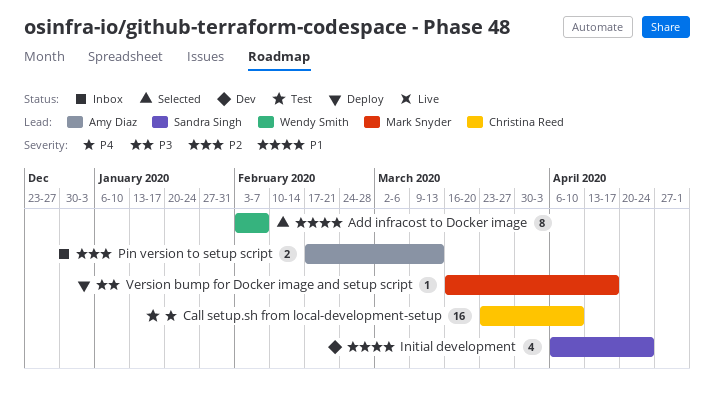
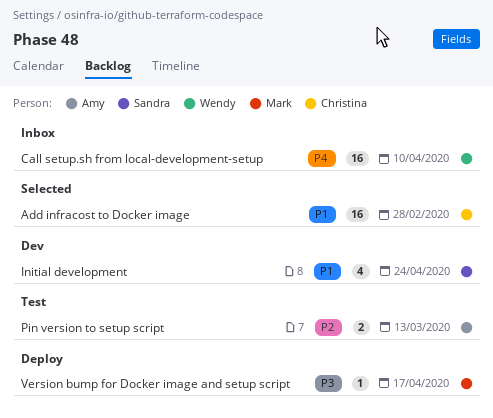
Add infracost to Docker image, owner: Wendy Smith -> Christina Reed
Add infracost to Docker image, estimate: 8 -> 16
Add infracost to Docker image, due: Feb 7 -> Feb 28
Call setup.sh from local-development-setup, status: Test -> Inbox
Call setup.sh from local-development-setup, owner: Christina Reed -> Wendy Smith
Pin version to setup script, status: Inbox -> Test

